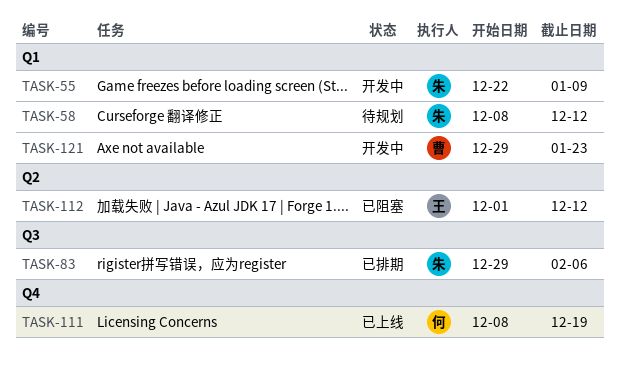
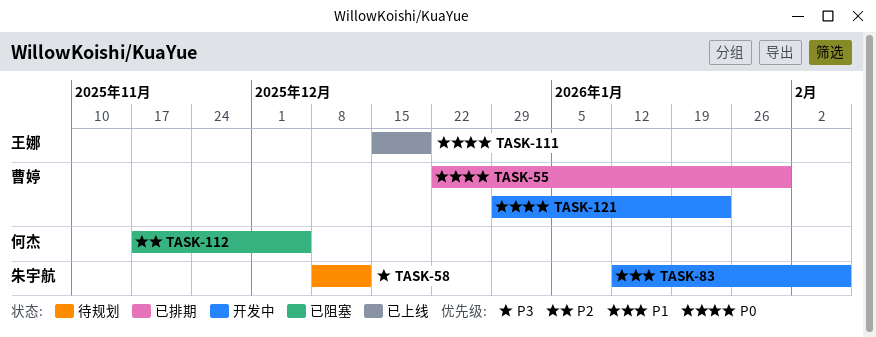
TASK-55, status: 开发中 -> 已排期
TASK-55, owner: 朱宇航 -> 曹婷
TASK-55, due: Jan 9 -> Jan 30
TASK-83, status: 已排期 -> 开发中
TASK-83, start: Dec 29 -> Jan 12
TASK-111, owner: 何杰 -> 王娜
TASK-111, start: Dec 8 -> Dec 15
TASK-112, owner: 王娜 -> 何杰
TASK-112, start: Dec 1 -> Nov 17
TASK-112, due: Dec 12 -> Dec 5

